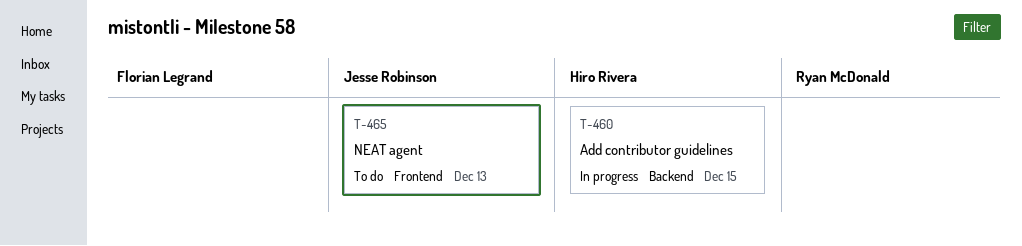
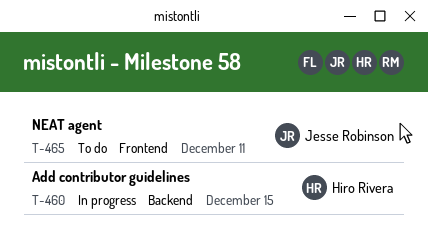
T-465, due: Dec 13 -> Dec 11

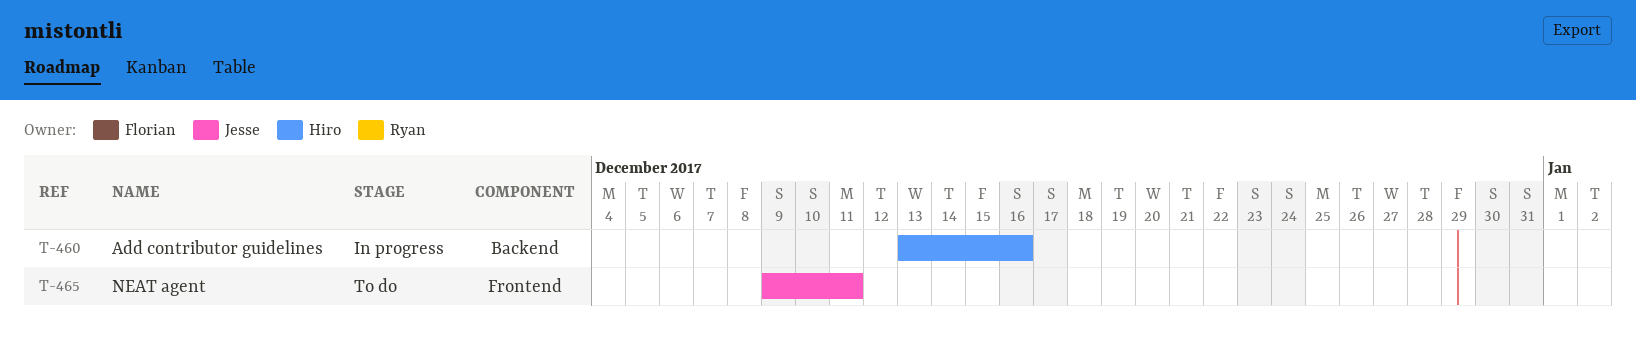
T-460, due: Dec 15 -> Dec 16

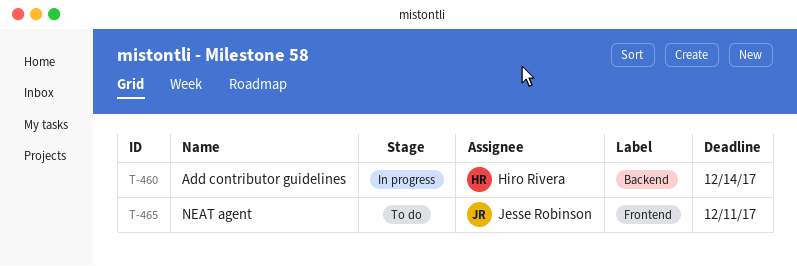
T-460, due: Dec 16 -> Dec 14

